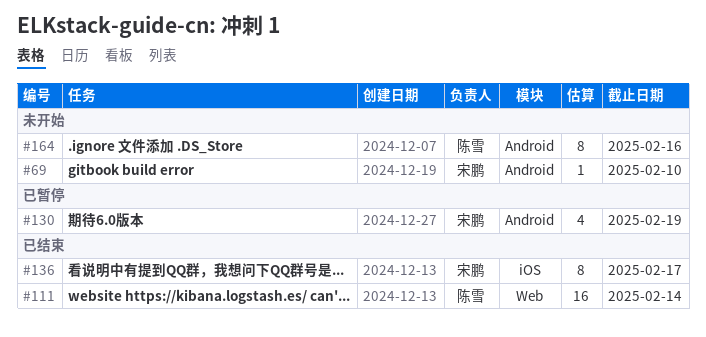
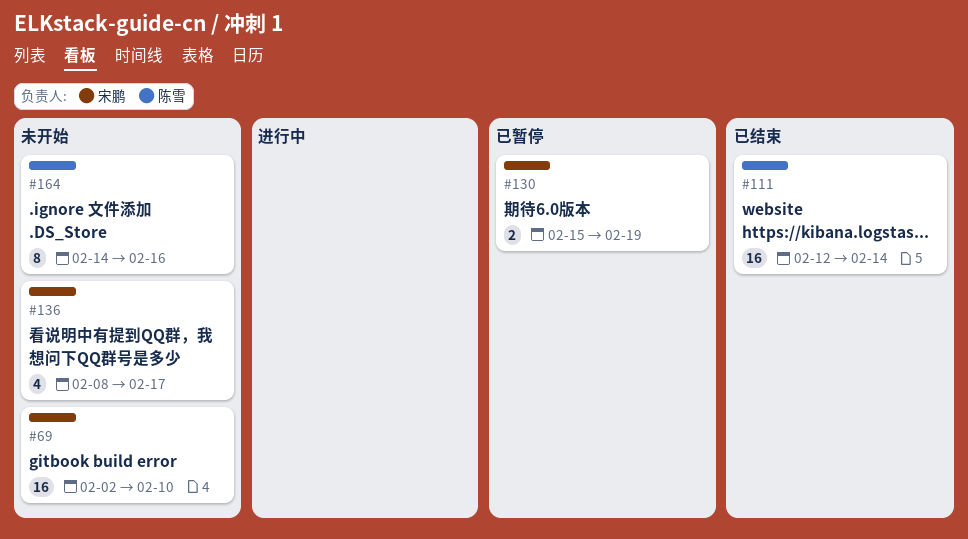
#69, estimate: 1 -> 16
#130, estimate: 4 -> 2
#136, status: 已结束 -> 未开始
#136, estimate: 8 -> 4

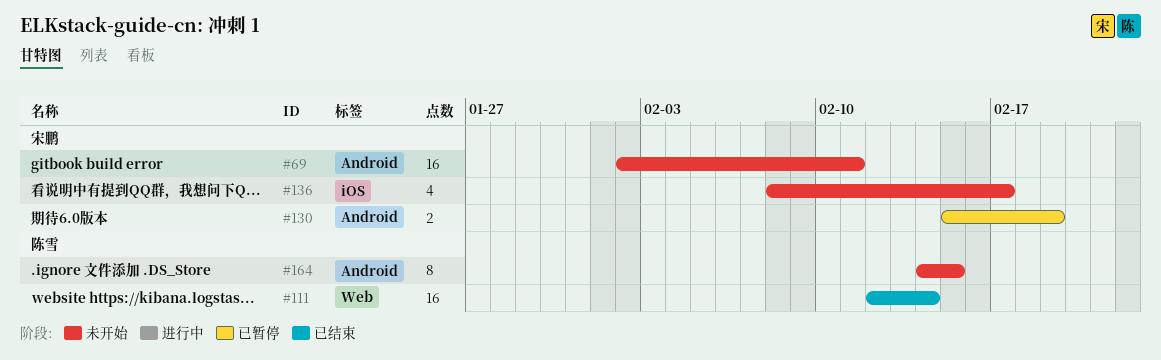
#69, due: Feb 10 -> Feb 11
#164, due: Feb 16 -> Feb 15

